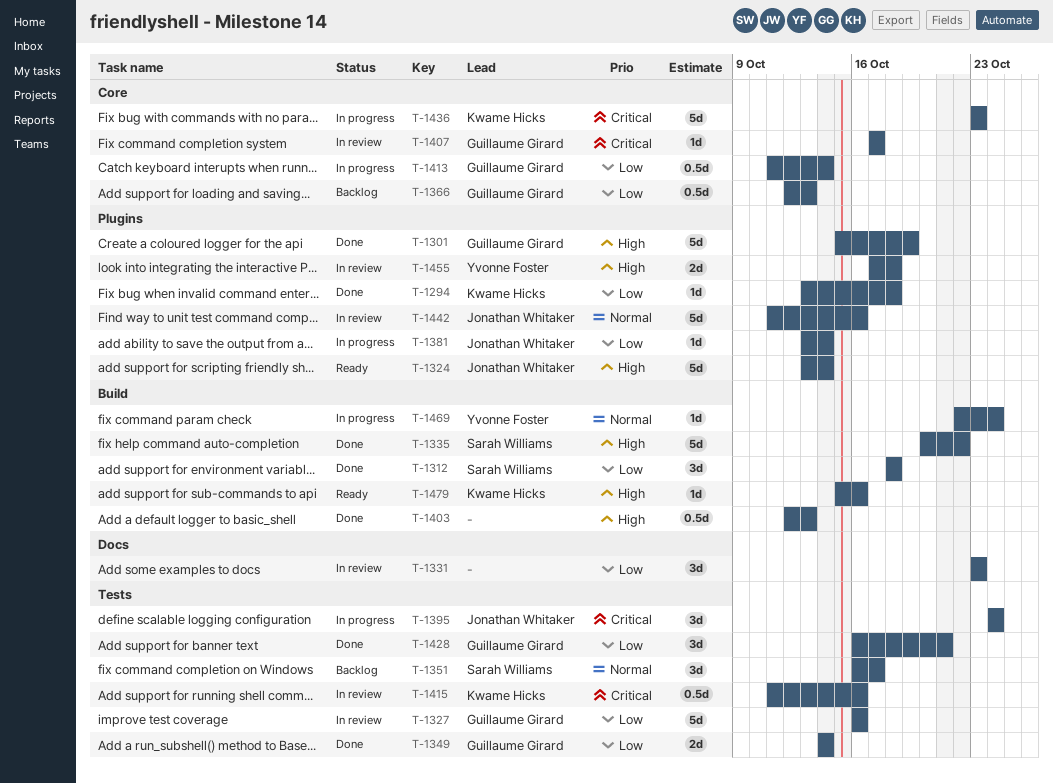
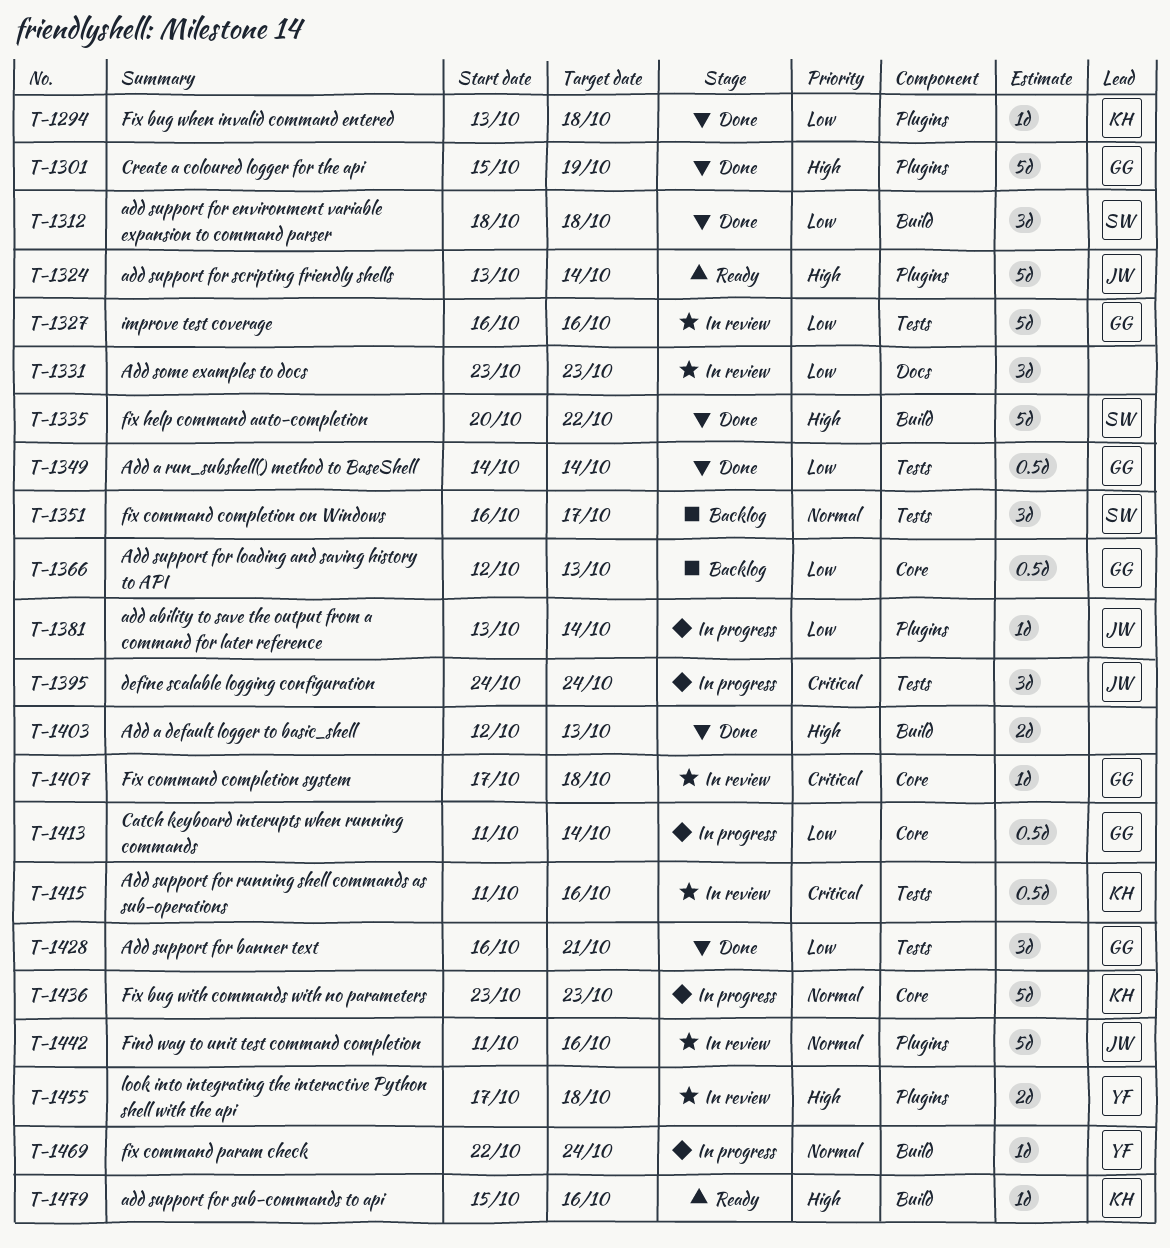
T-1349, estimate: 2d -> 0.5d
T-1403, estimate: 0.5d -> 2d
T-1407, due: Oct 17 -> Oct 18
T-1436, priority: Critical -> Normal

